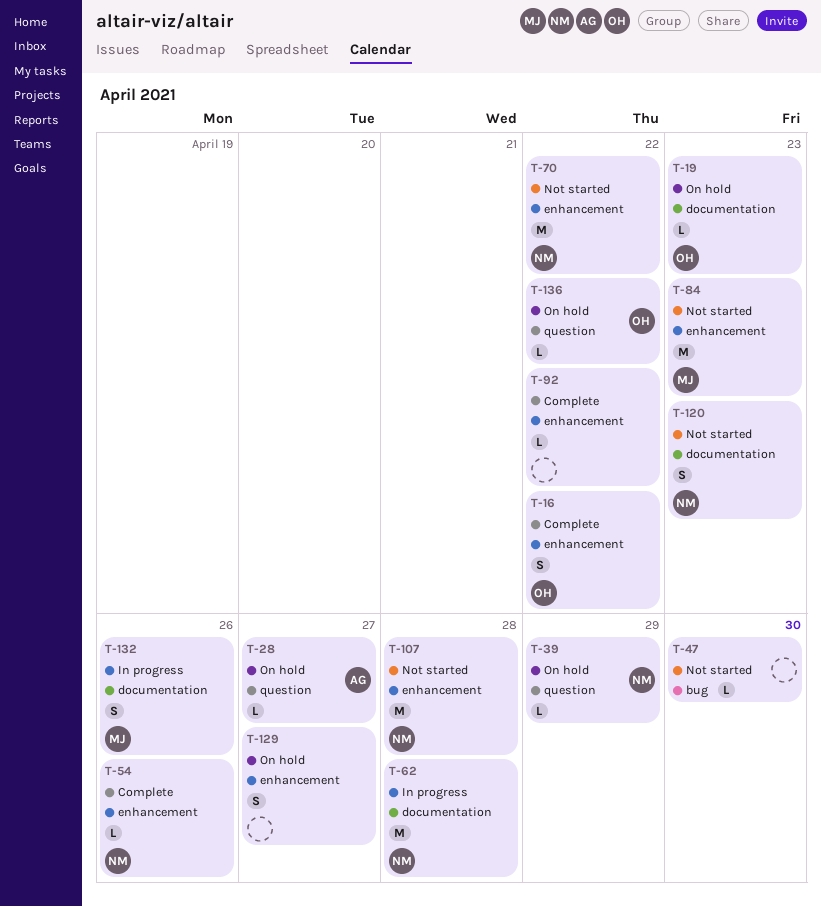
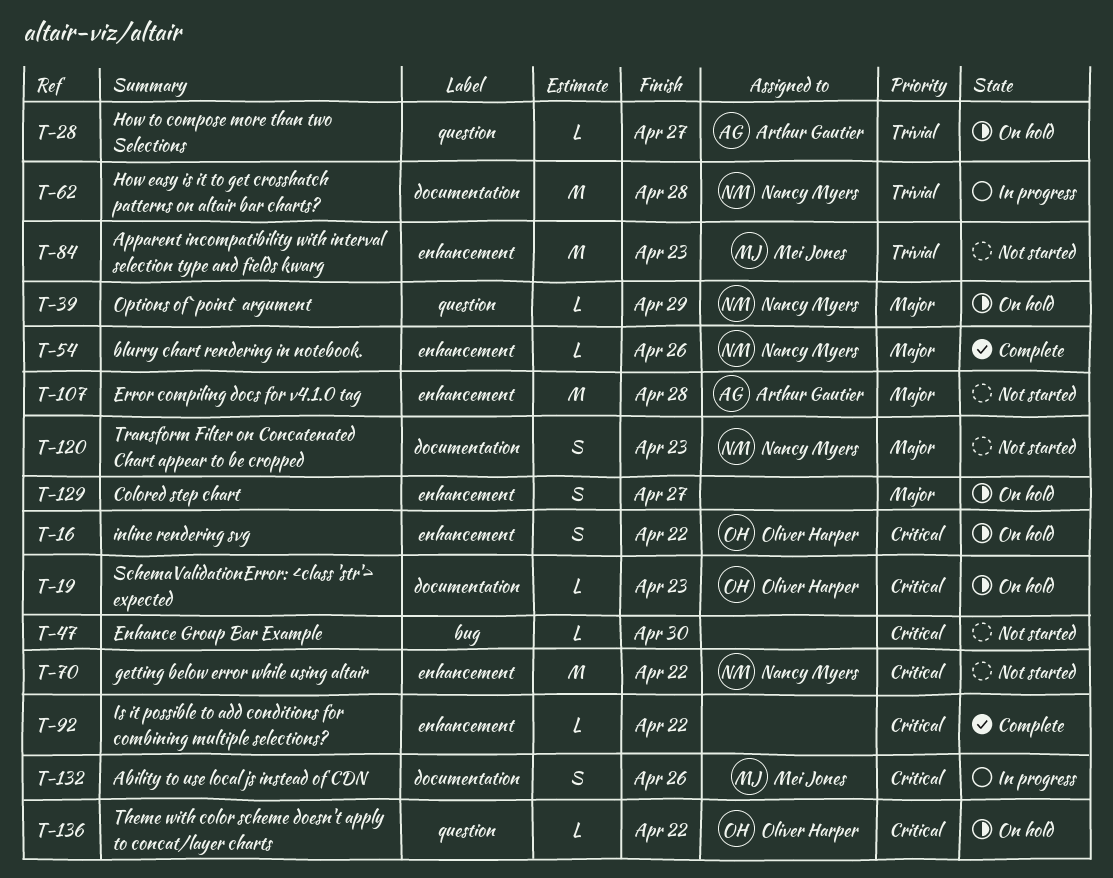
T-16, status: Complete -> On hold
T-107, owner: Nancy Myers -> Arthur Gautier

